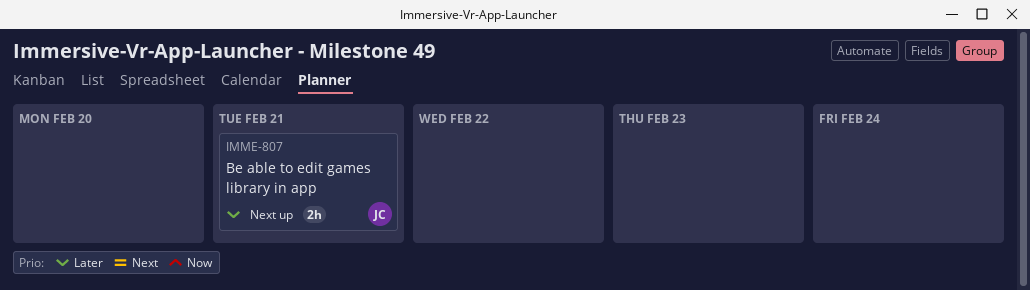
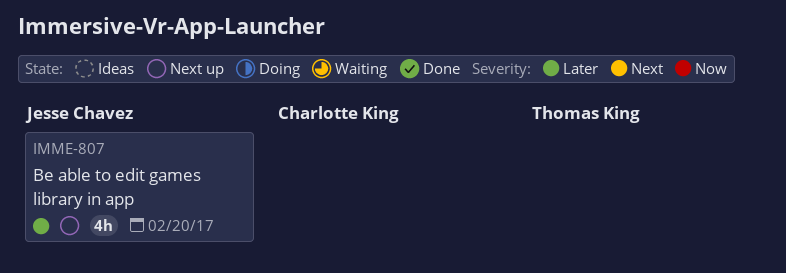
IMME-807, estimate: 2h -> 4h
IMME-807, due: Feb 21 -> Feb 20

